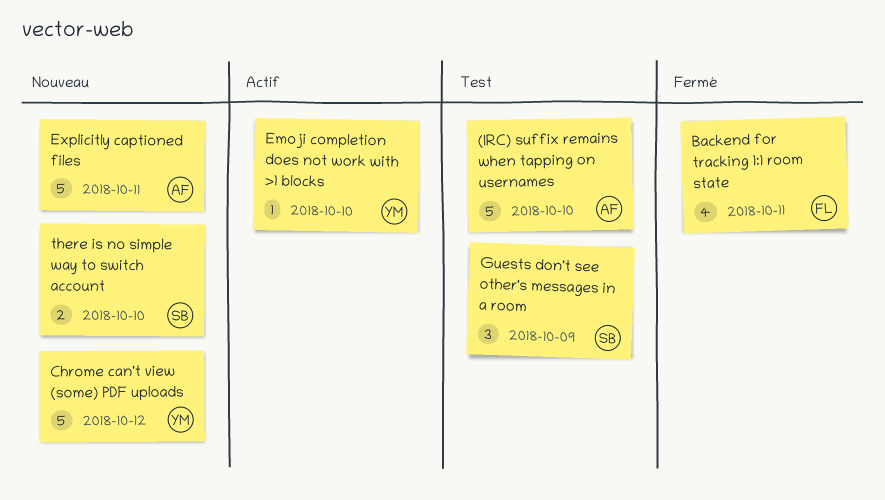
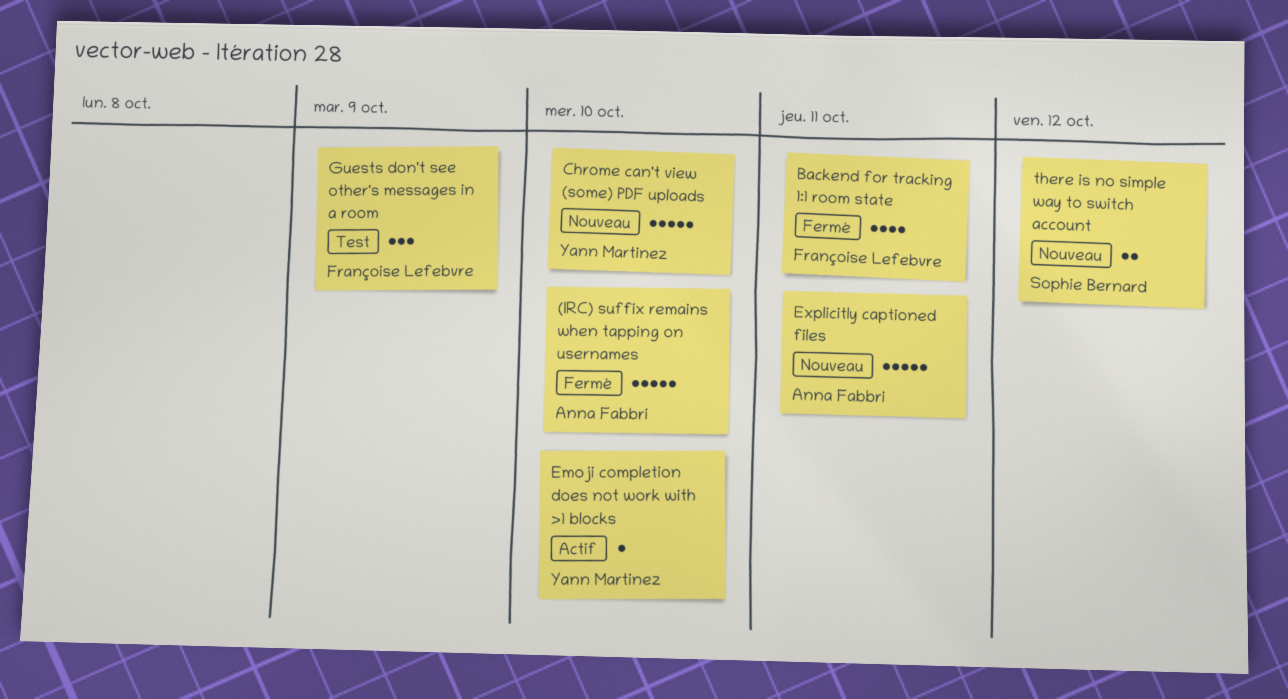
(IRC) suffix remains when tapping on usernames, status: Test -> Fermé
Chrome can't view (some) PDF uploads, due: Oct 12 -> Oct 10
Guests don't see other's messages in a room, owner: Sophie Bernard -> Françoise Lefebvre
there is no simple way to switch account, due: Oct 10 -> Oct 12

